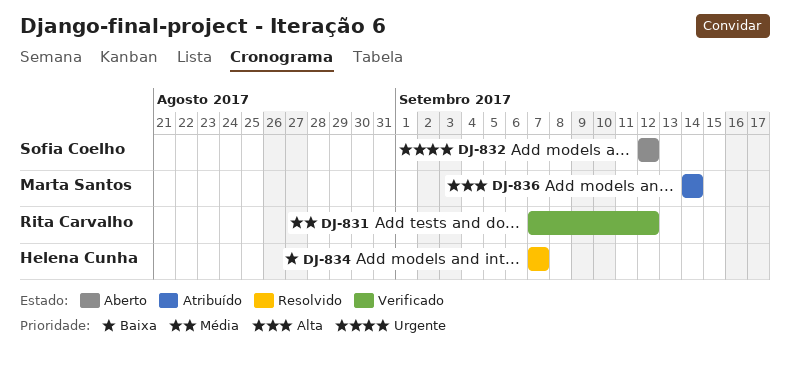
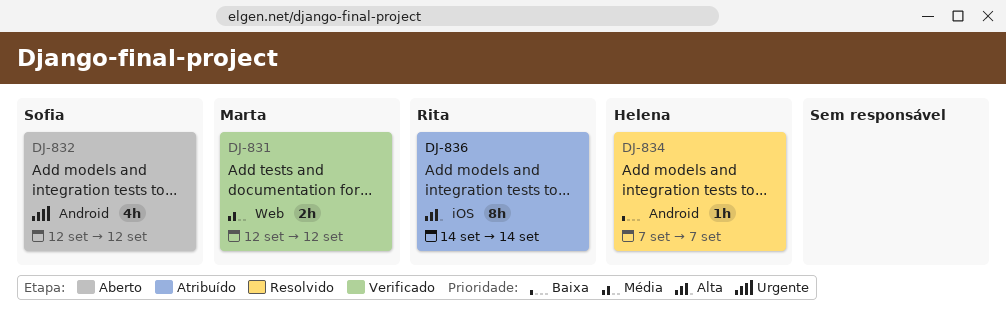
DJ-831, owner: Rita Carvalho -> Marta Santos
DJ-831, start: Sep 7 -> Sep 12
DJ-836, owner: Marta Santos -> Rita Carvalho

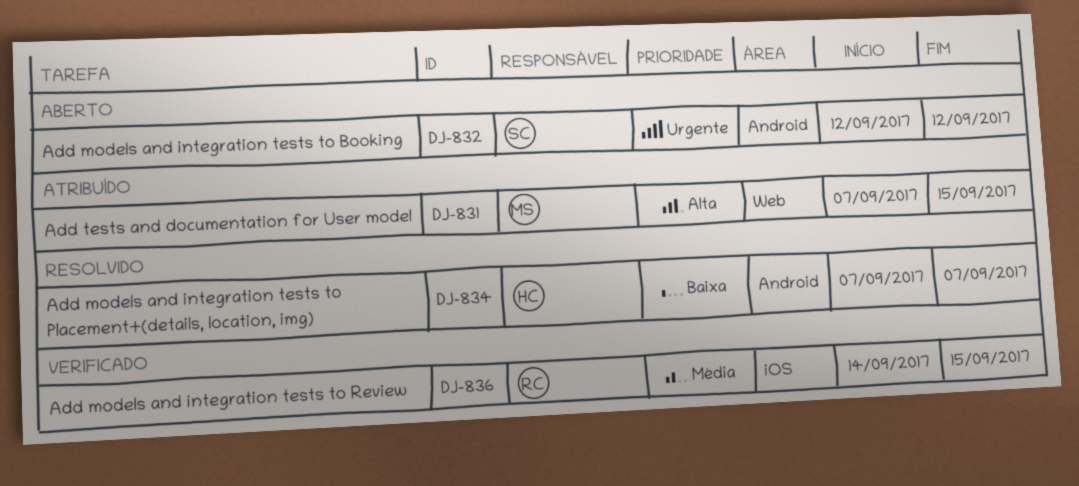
DJ-831, status: Verificado -> Atribuído
DJ-831, priority: Média -> Alta
DJ-831, start: Sep 12 -> Sep 7
DJ-831, due: Sep 12 -> Sep 15
DJ-836, status: Atribuído -> Verificado
DJ-836, priority: Alta -> Média
DJ-836, due: Sep 14 -> Sep 15

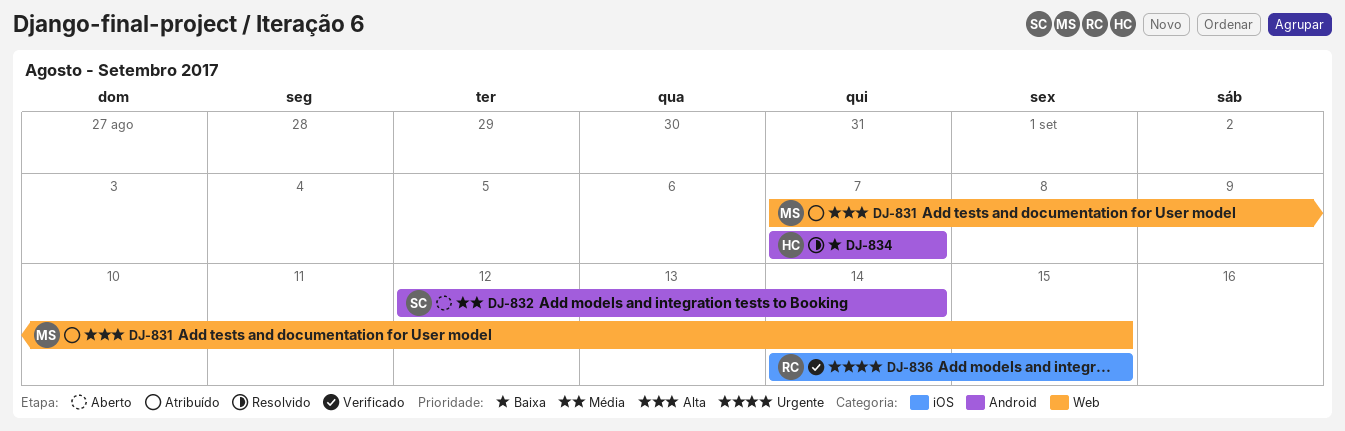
DJ-832, priority: Urgente -> Média
DJ-832, due: Sep 12 -> Sep 14
DJ-836, priority: Média -> Urgente

